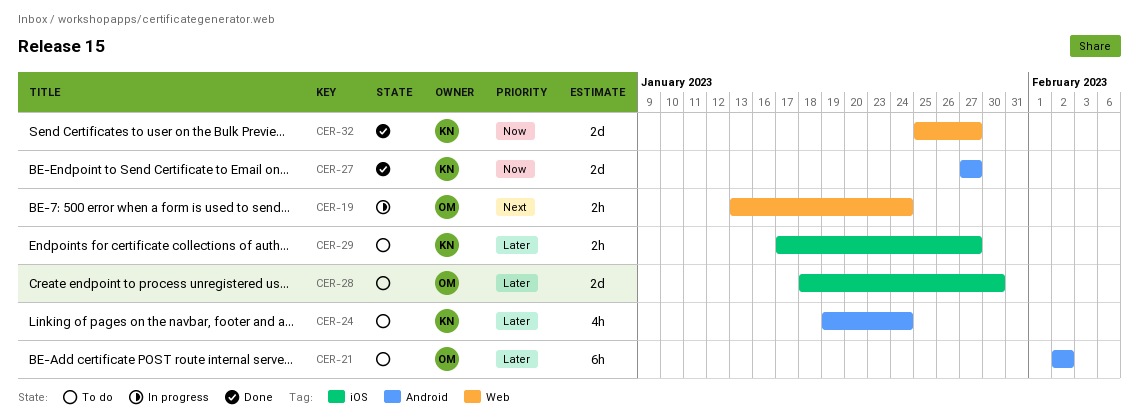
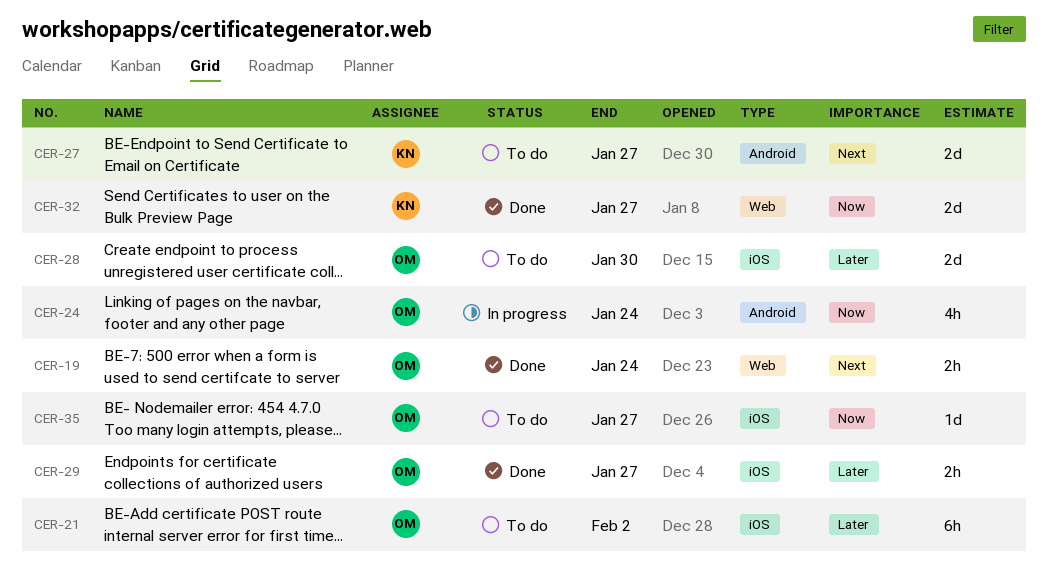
CER-19, status: In progress -> Done
CER-21, label: Android -> iOS
CER-24, status: To do -> In progress
CER-24, owner: KN -> OM
CER-24, priority: Later -> Now
CER-27, status: Done -> To do
CER-27, priority: Now -> Next
CER-29, status: To do -> Done
CER-29, owner: KN -> OM
CER-35: none -> present

